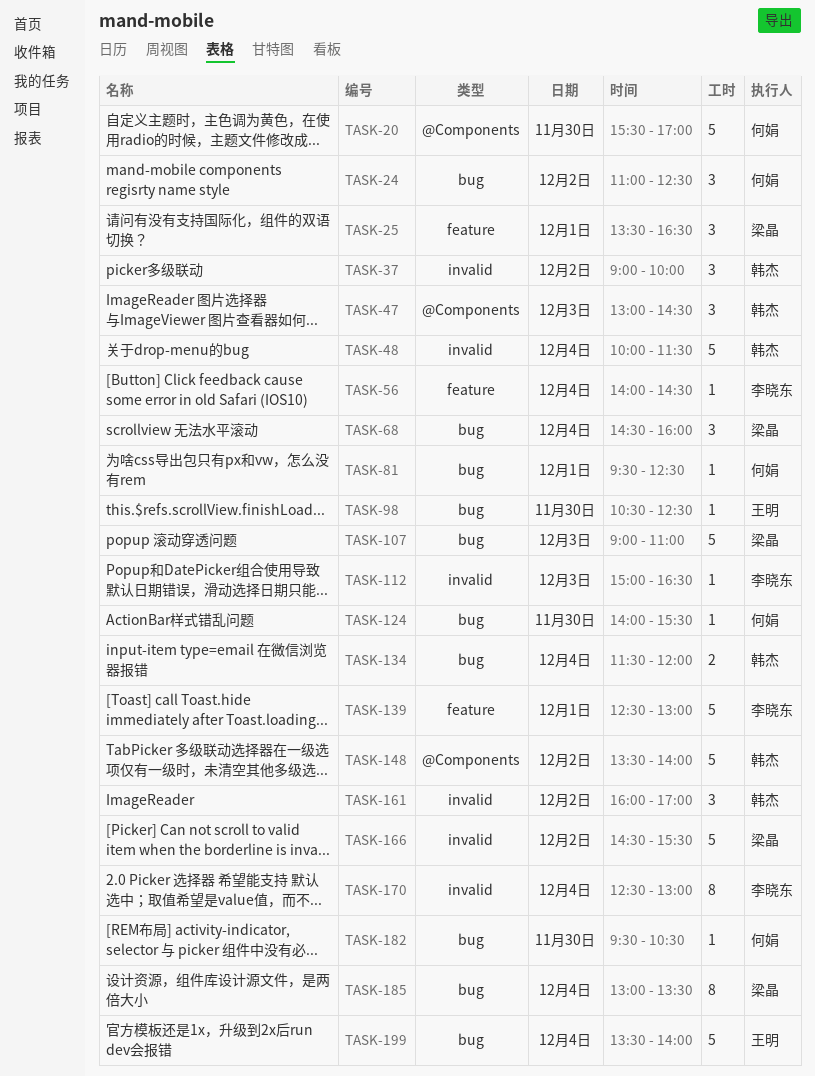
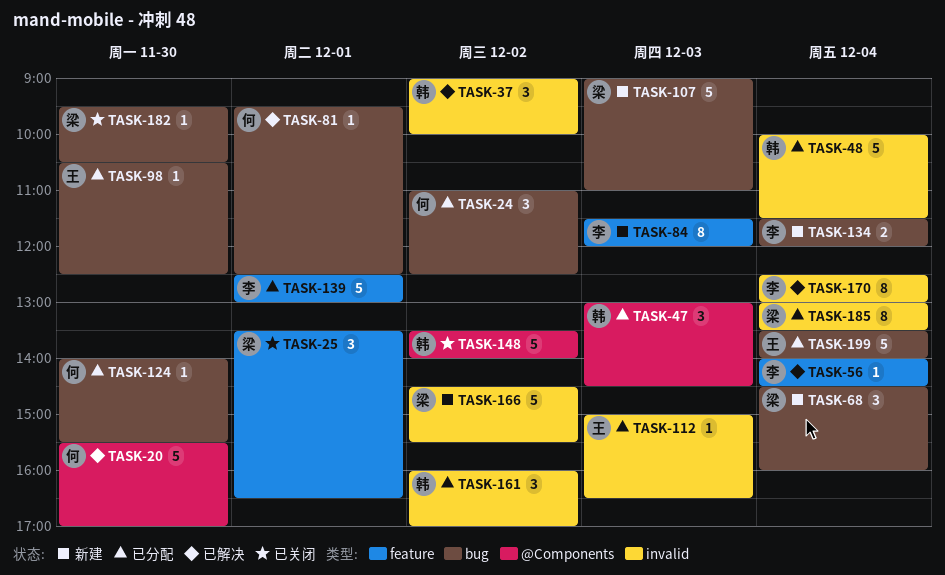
TASK-84: none -> present
TASK-112, owner: 李晓东 -> 王明
TASK-134, owner: 韩杰 -> 李晓东
TASK-182, owner: 何娟 -> 梁晶
TASK-185, label: bug -> invalid

